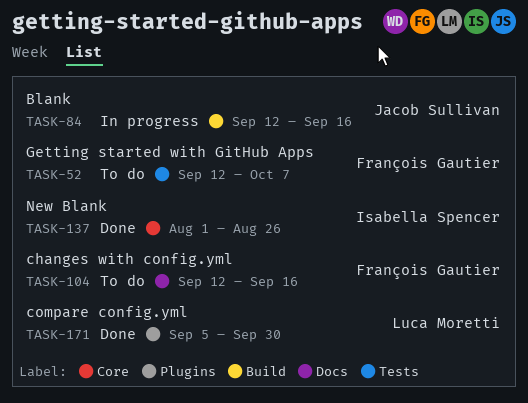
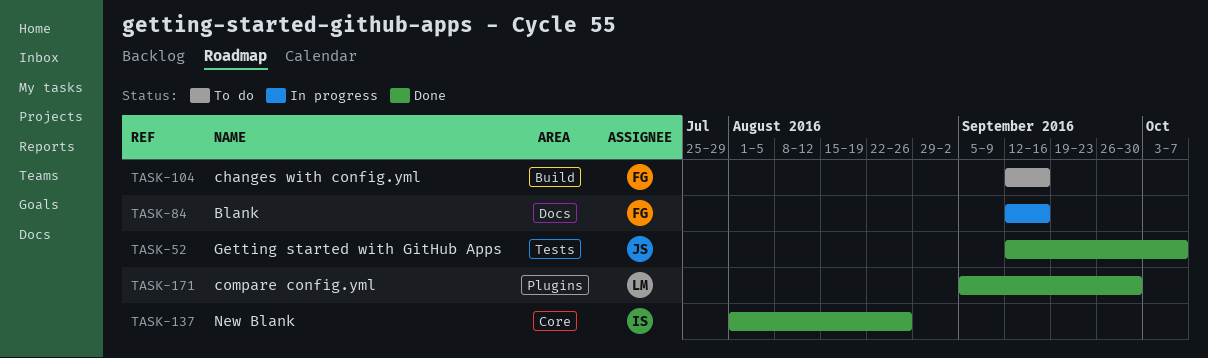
TASK-52, status: To do -> Done
TASK-52, owner: François Gautier -> Jacob Sullivan
TASK-84, owner: Jacob Sullivan -> François Gautier
TASK-84, label: Build -> Docs
TASK-104, label: Docs -> Build

